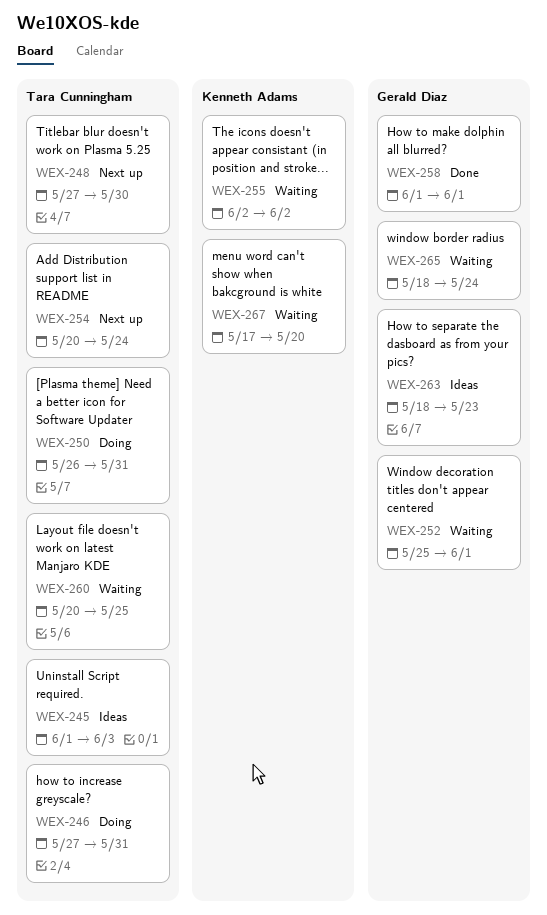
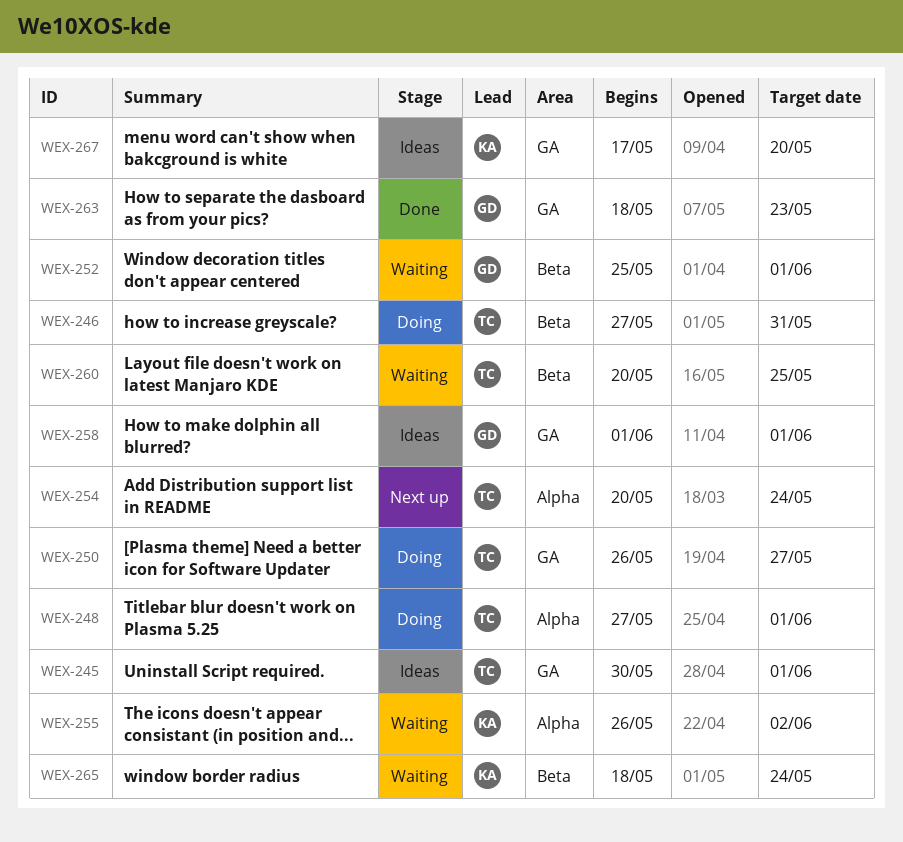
WEX-245, start: Jun 1 -> May 30
WEX-245, due: Jun 3 -> Jun 1
WEX-248, status: Next up -> Doing
WEX-248, due: May 30 -> Jun 1
WEX-250, due: May 31 -> May 27
WEX-255, start: Jun 2 -> May 26
WEX-258, status: Done -> Ideas
WEX-263, status: Ideas -> Done
WEX-265, owner: Gerald Diaz -> Kenneth Adams
WEX-267, status: Waiting -> Ideas

